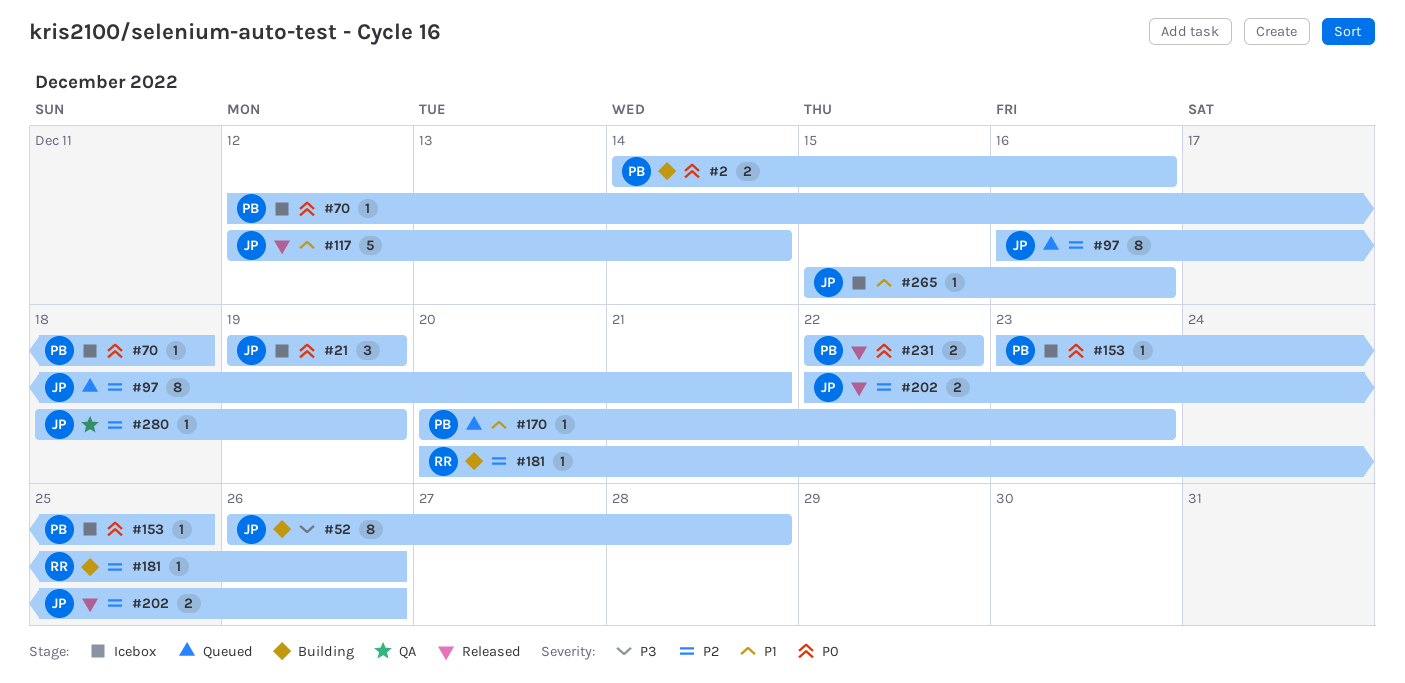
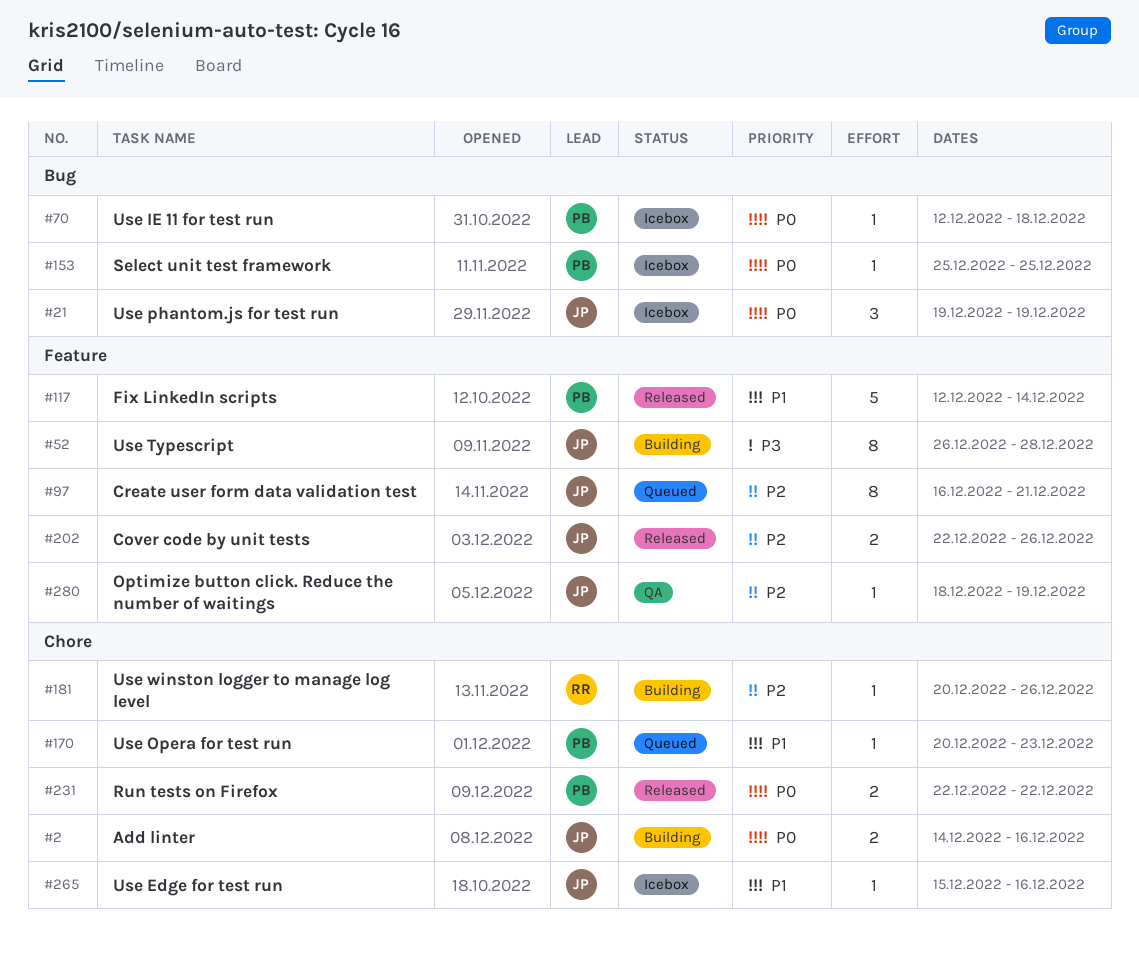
#2, owner: PB -> JP
#117, owner: JP -> PB
#153, start: Dec 23 -> Dec 25

